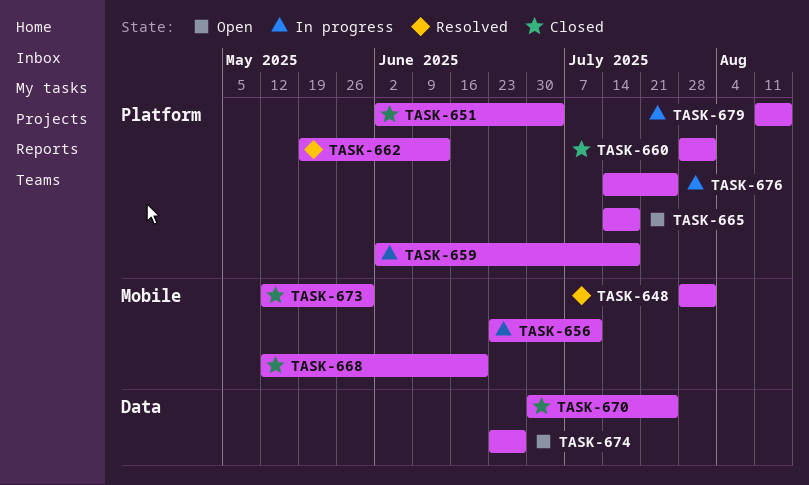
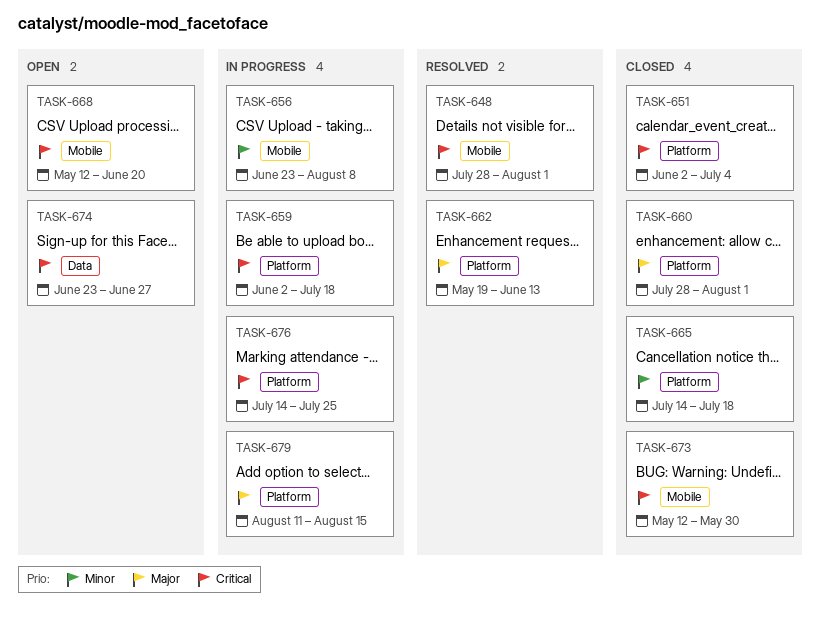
TASK-656, due: Jul 11 -> Aug 8
TASK-665, status: Open -> Closed
TASK-668, status: Closed -> Open
TASK-670: present -> none

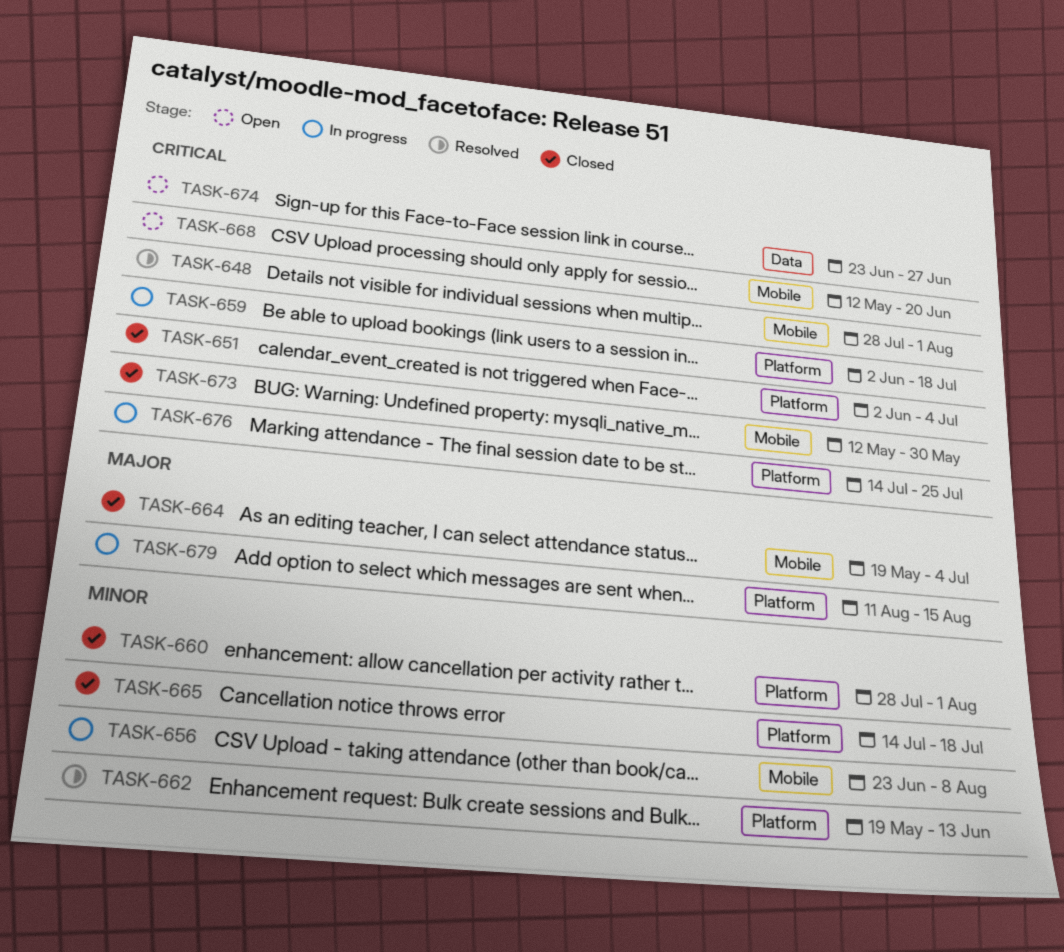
TASK-660, priority: Major -> Minor
TASK-662, priority: Major -> Minor
TASK-664: none -> present

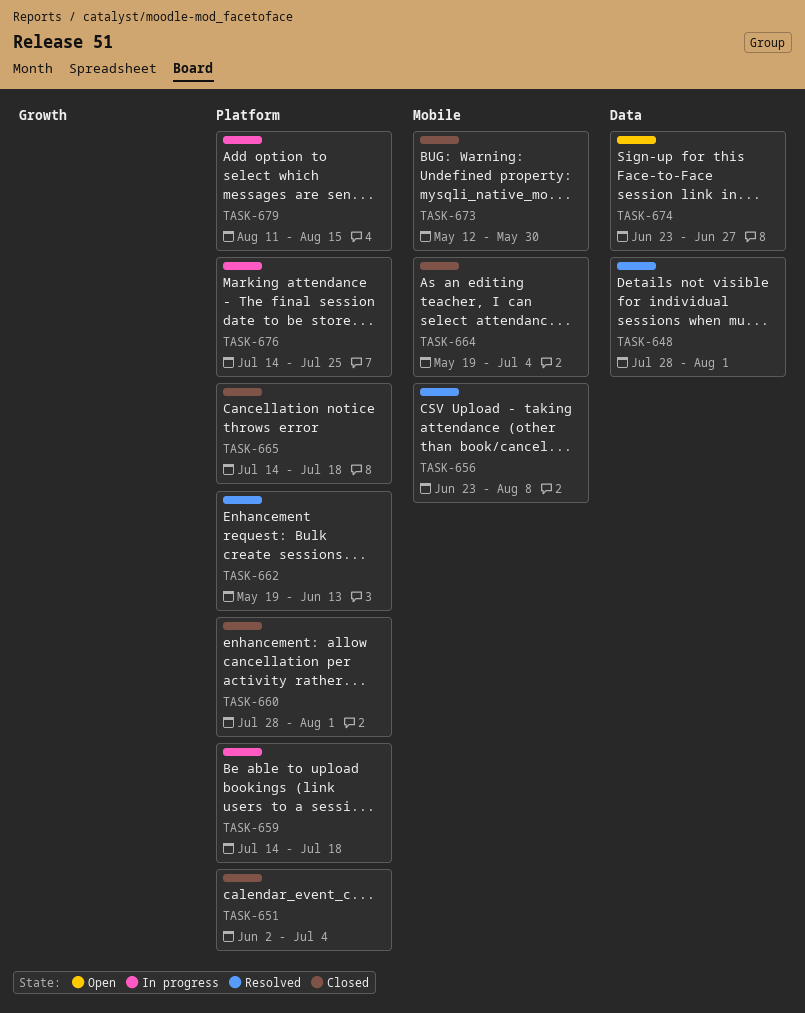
TASK-648, label: Mobile -> Data
TASK-656, status: In progress -> Resolved
TASK-659, start: Jun 2 -> Jul 14
TASK-668: present -> none

